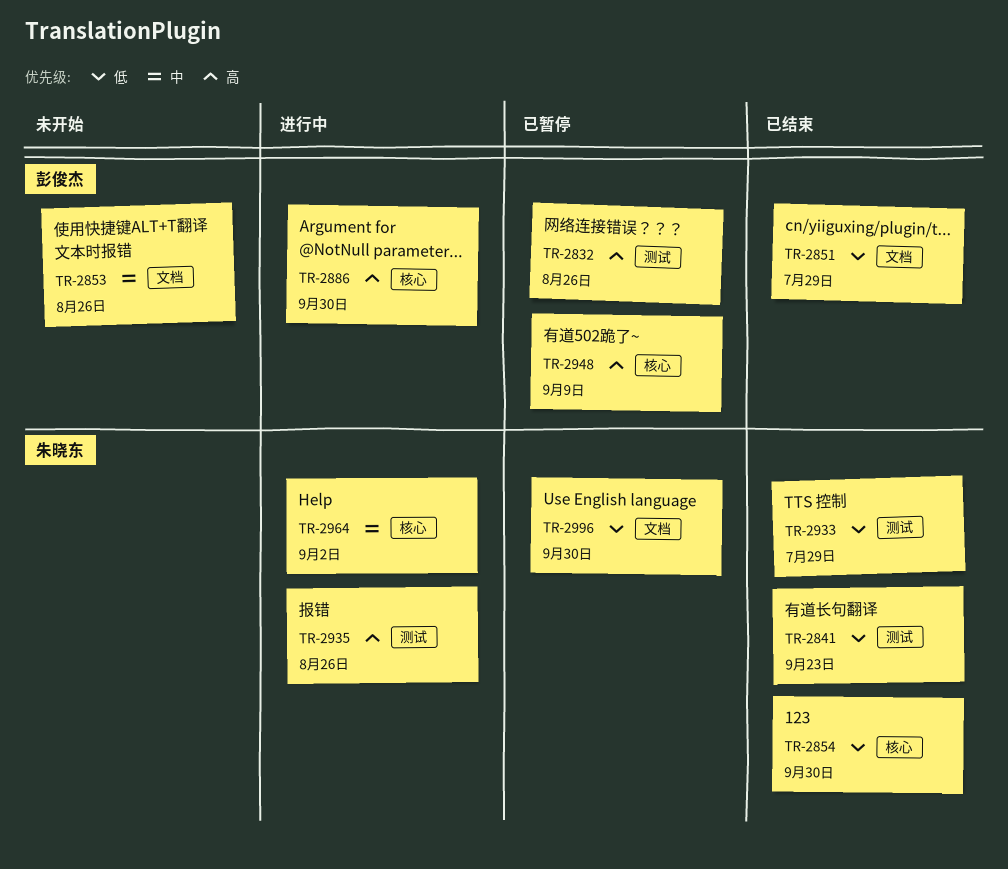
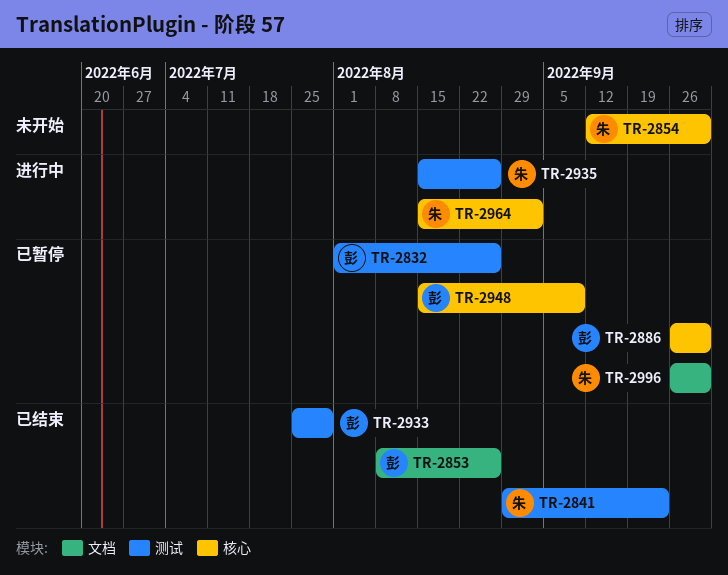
TR-2851: present -> none
TR-2853, status: 未开始 -> 已结束
TR-2854, status: 已结束 -> 未开始
TR-2886, status: 进行中 -> 已暂停
TR-2933, owner: 朱晓东 -> 彭俊杰

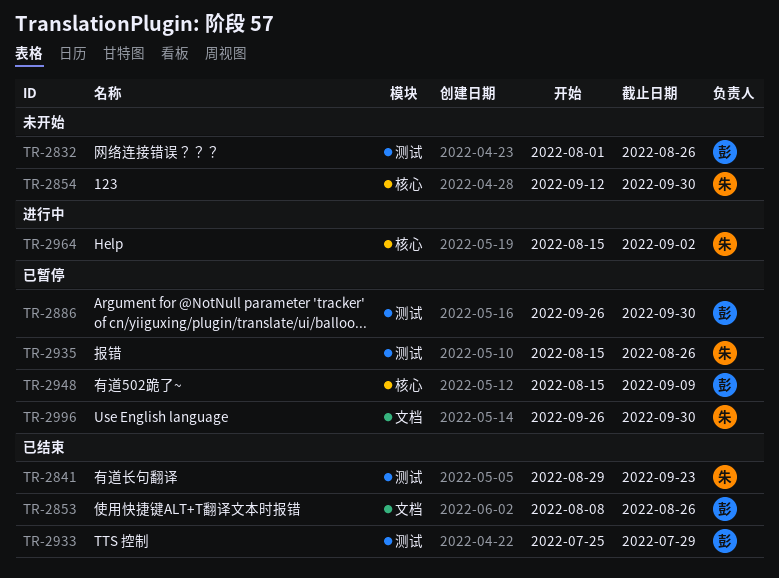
TR-2832, status: 已暂停 -> 未开始
TR-2886, label: 核心 -> 测试
TR-2935, status: 进行中 -> 已暂停

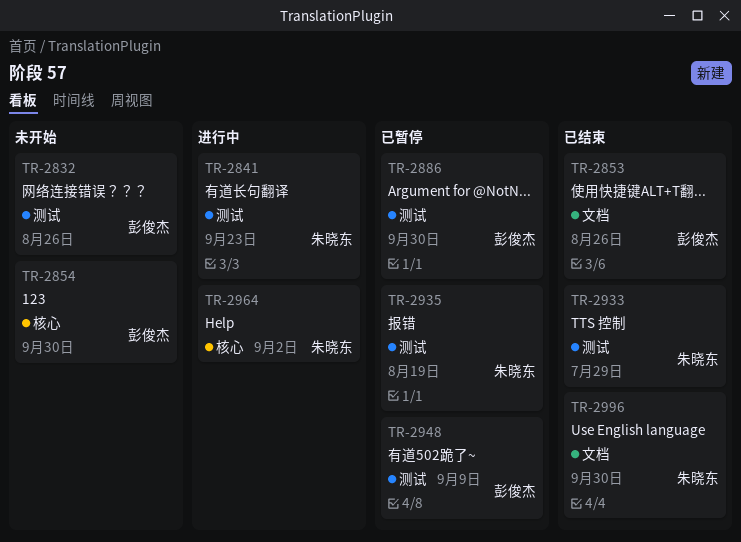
TR-2841, status: 已结束 -> 进行中
TR-2854, owner: 朱晓东 -> 彭俊杰
TR-2933, owner: 彭俊杰 -> 朱晓东
TR-2935, due: Aug 26 -> Aug 19
TR-2948, label: 核心 -> 测试
TR-2996, status: 已暂停 -> 已结束

